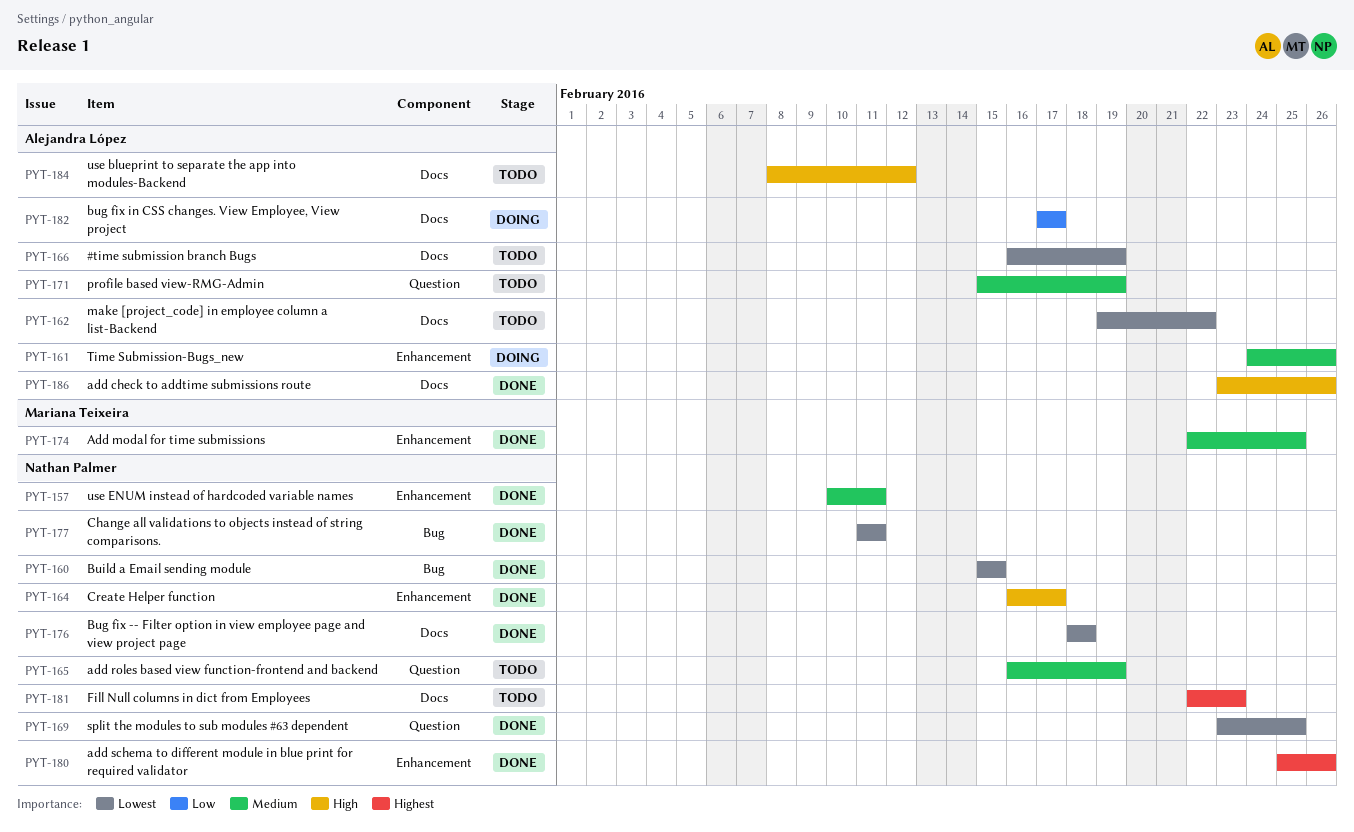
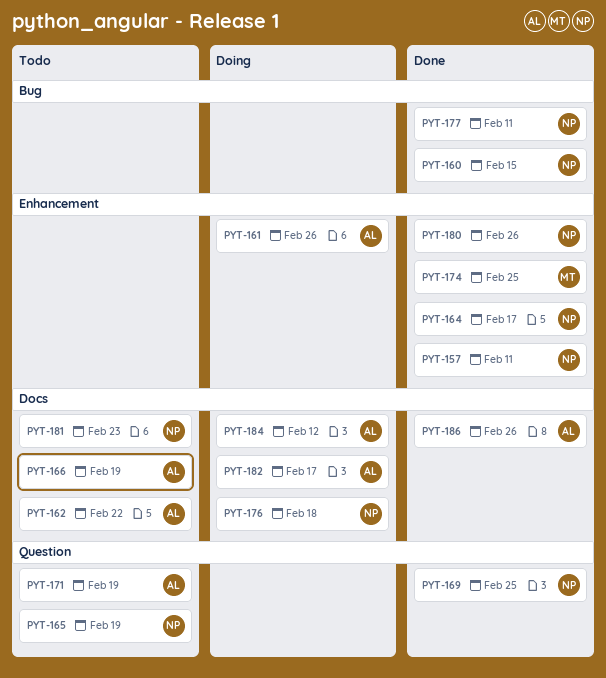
PYT-176, status: Done -> Doing
PYT-184, status: Todo -> Doing

